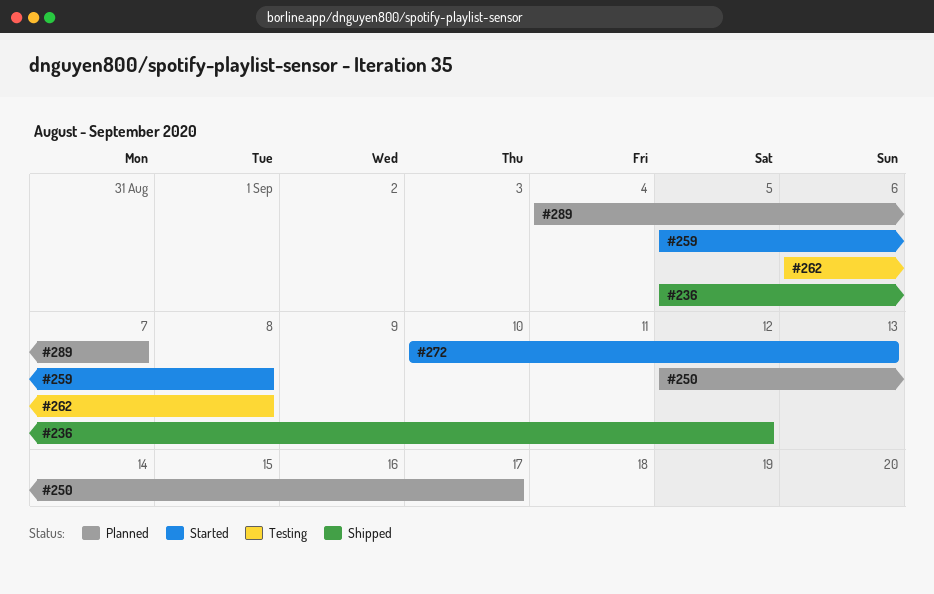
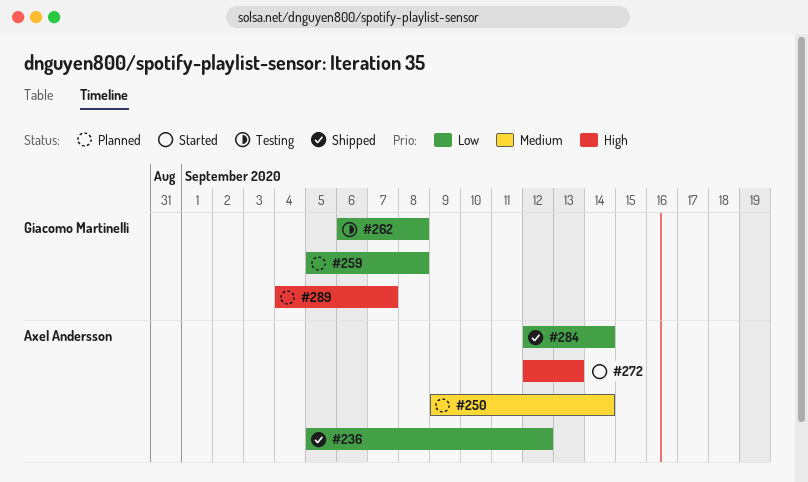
#250, start: Sep 12 -> Sep 9
#250, due: Sep 17 -> Sep 14
#259, status: Started -> Planned
#272, start: Sep 10 -> Sep 12
#284: none -> present

